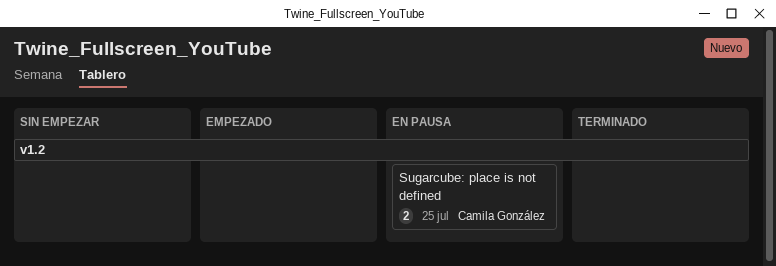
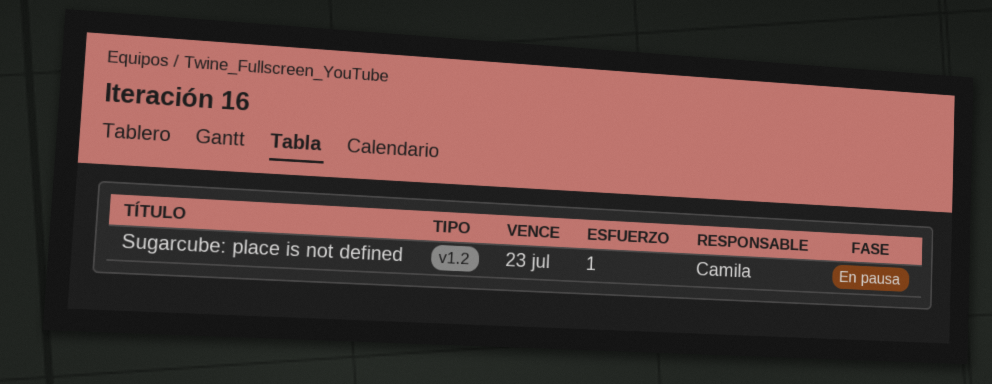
Sugarcube: place is not defined, estimate: 2 -> 1
Sugarcube: place is not defined, due: Jul 25 -> Jul 23

